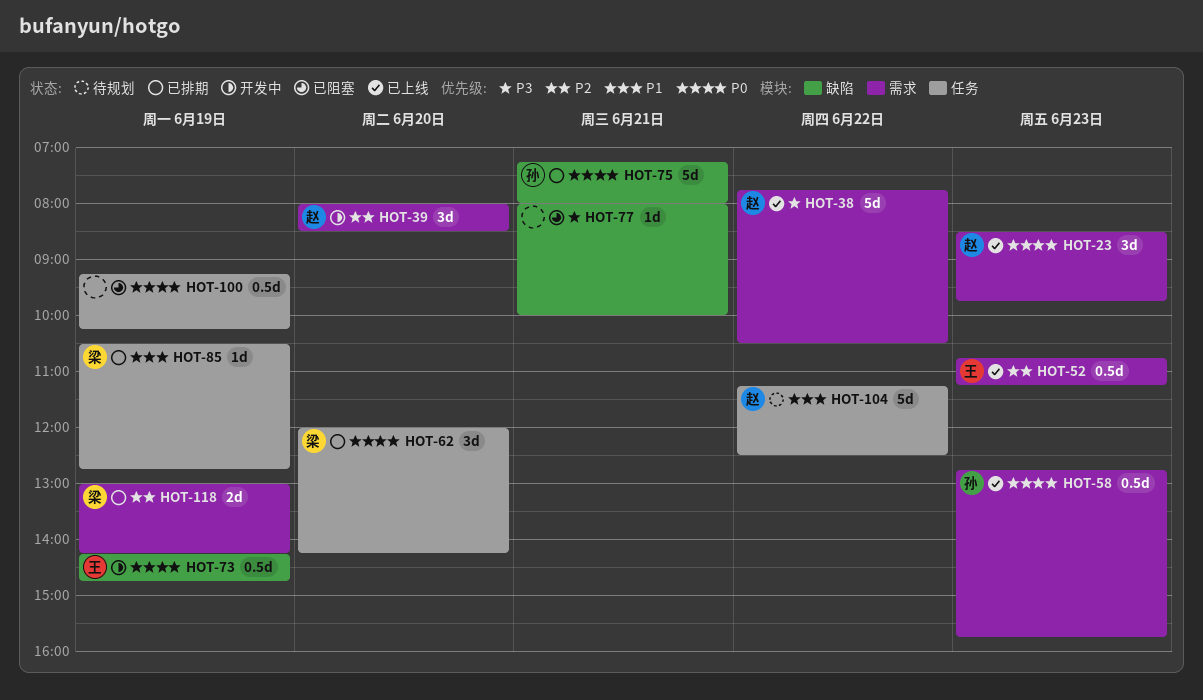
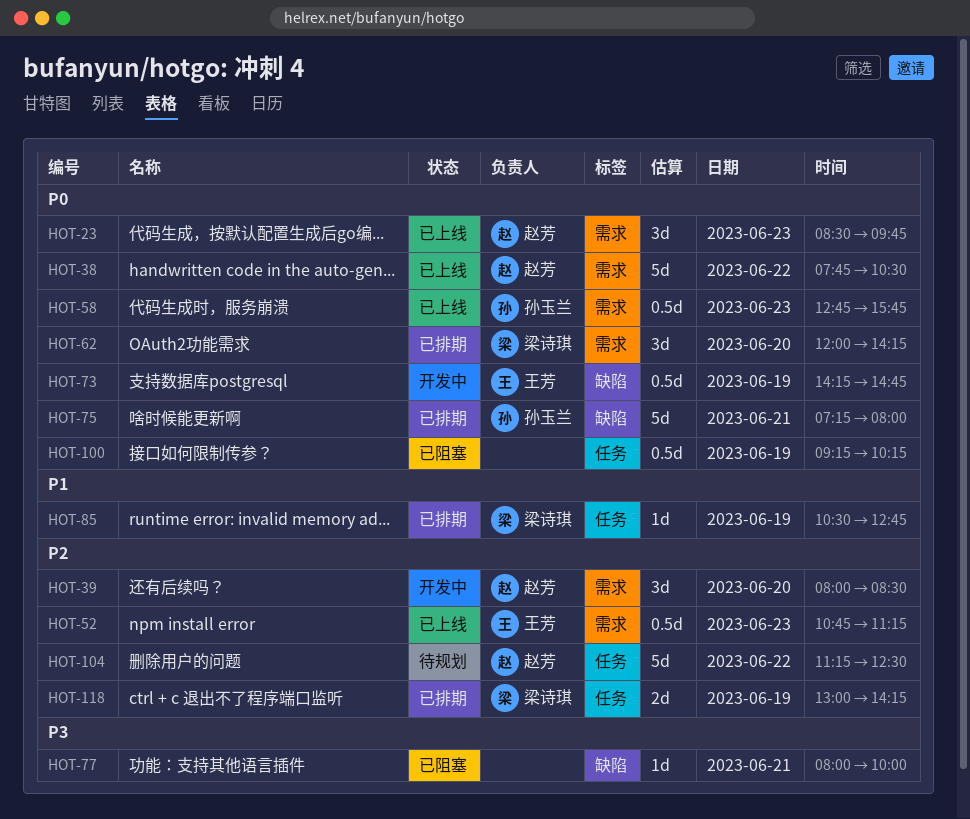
HOT-38, priority: P3 -> P0
HOT-62, label: 任务 -> 需求
HOT-104, priority: P1 -> P2
HOT-118, label: 需求 -> 任务

